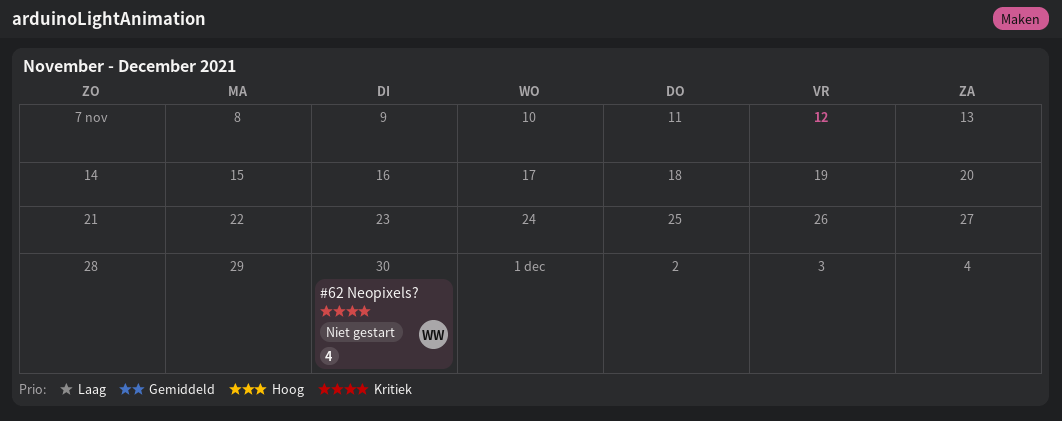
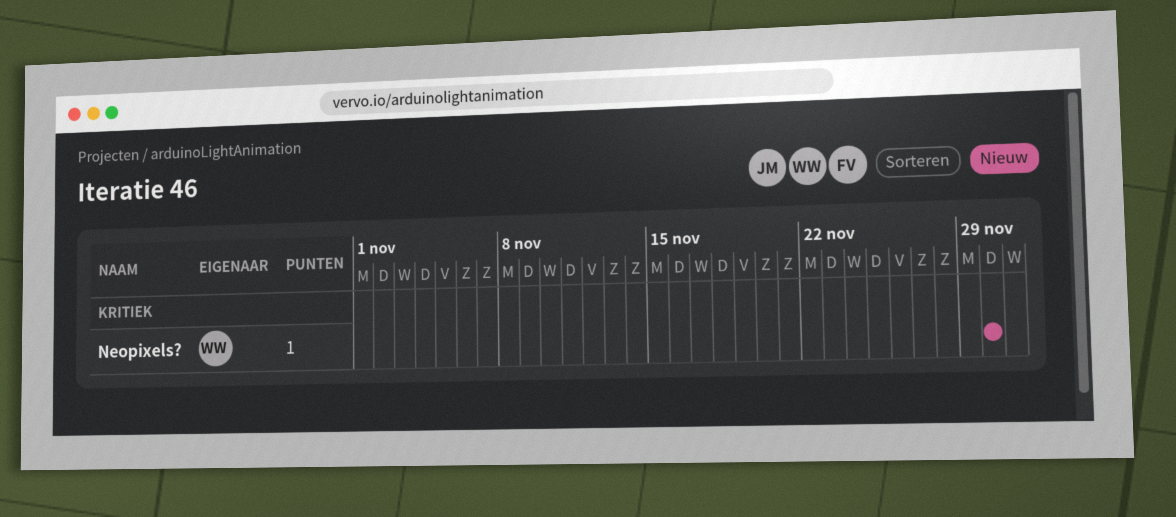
Neopixels?, estimate: 4 -> 1

